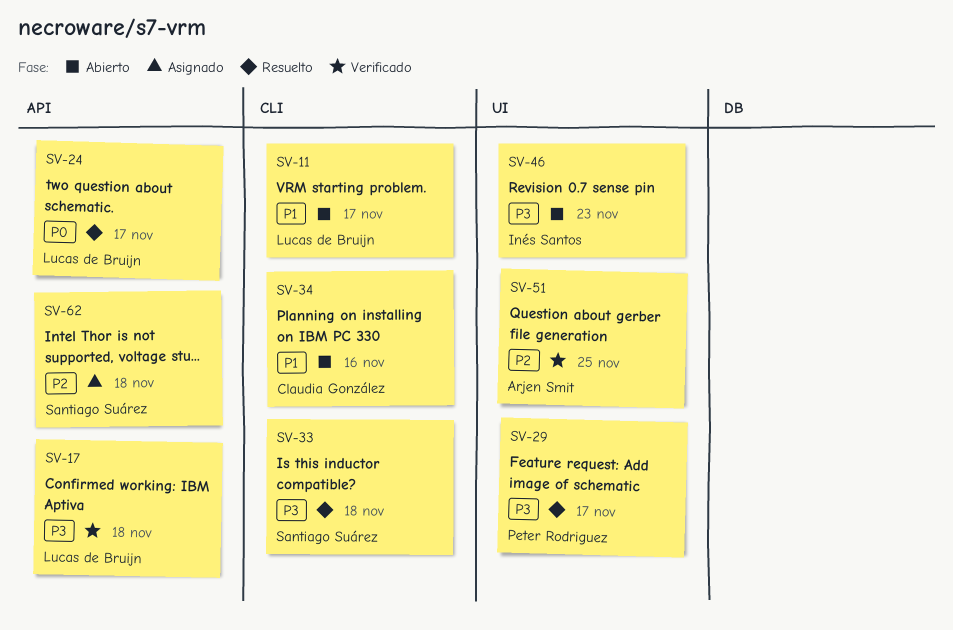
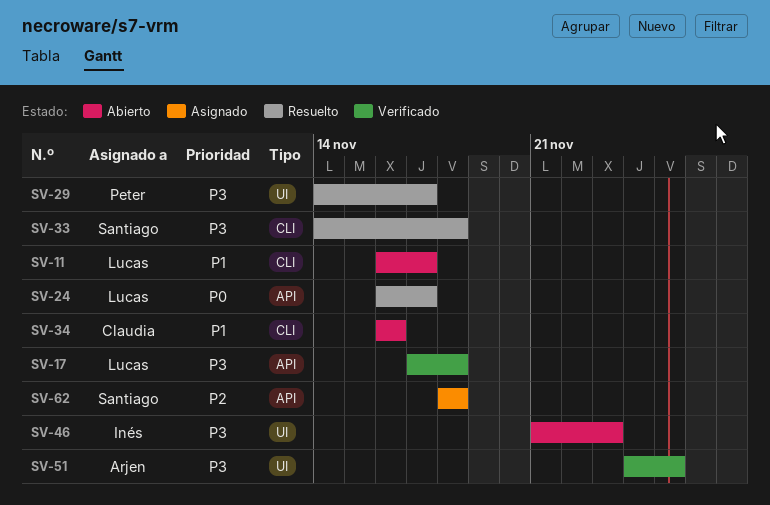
SV-51, priority: P2 -> P3

